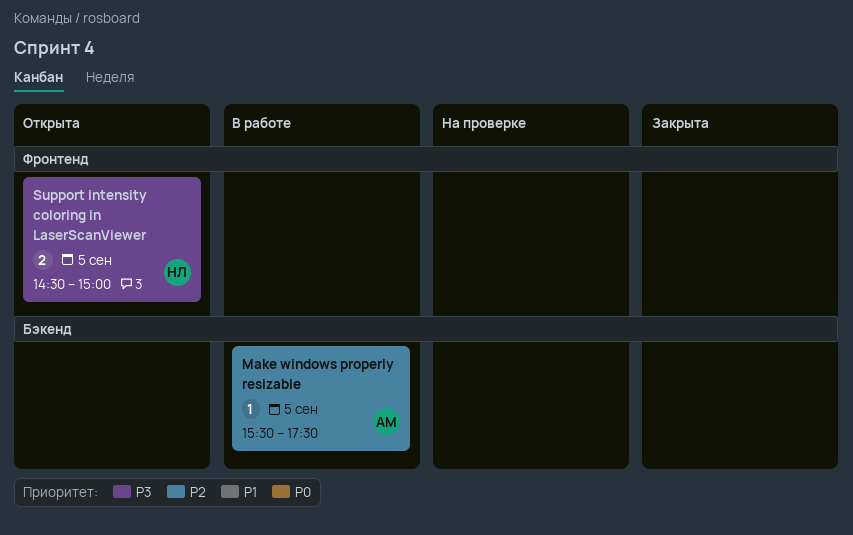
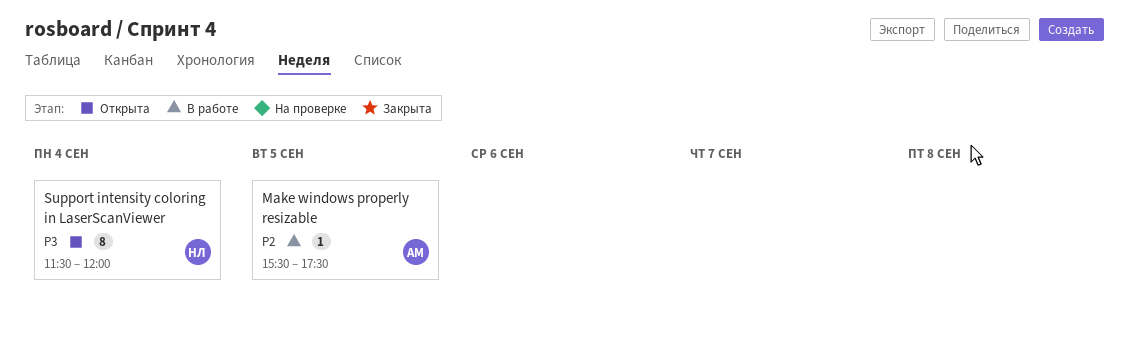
Support intensity coloring in LaserScanViewer, estimate: 2 -> 8
Support intensity coloring in LaserScanViewer, day: Sep 5 -> Sep 4
Support intensity coloring in LaserScanViewer, begins: 14:30 -> 11:30
Support intensity coloring in LaserScanViewer, ends: 15:00 -> 12:00

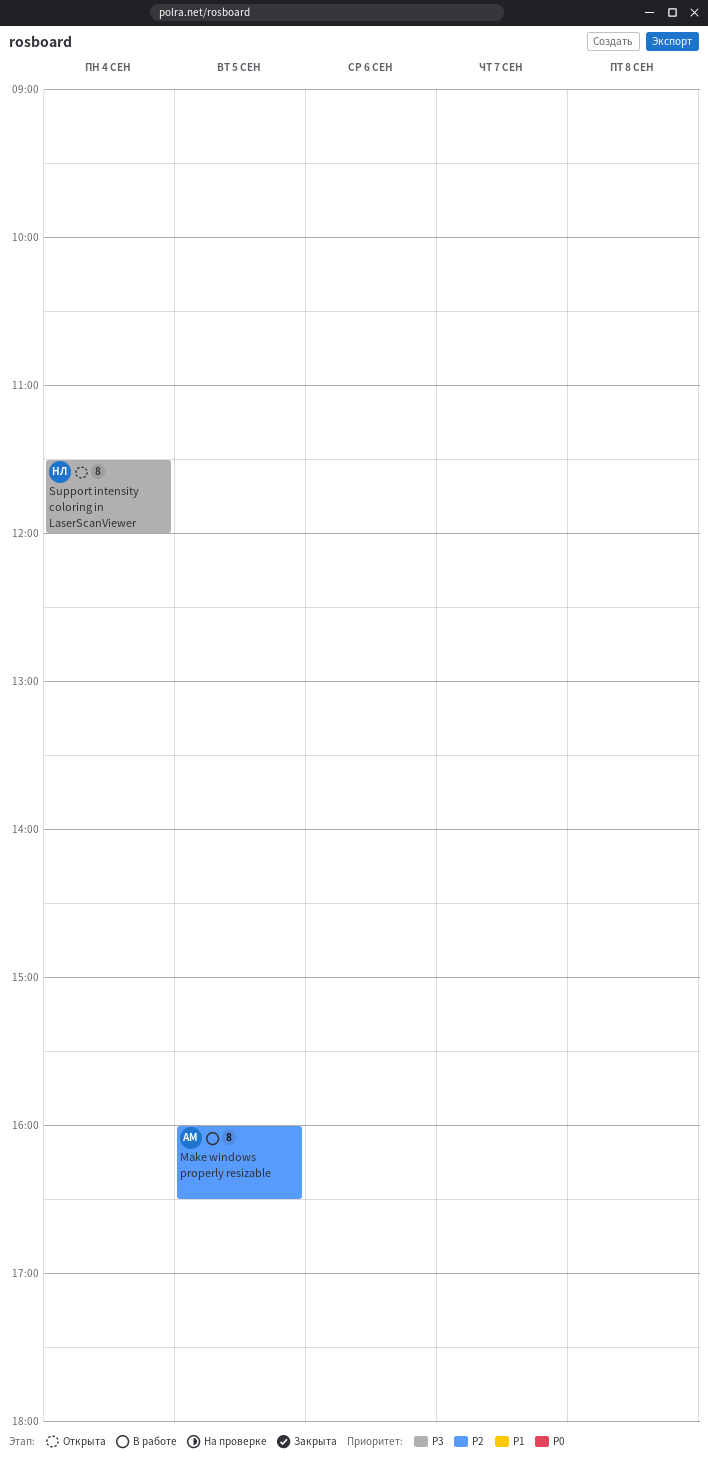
Make windows properly resizable, estimate: 1 -> 8
Make windows properly resizable, begins: 15:30 -> 16:00
Make windows properly resizable, ends: 17:30 -> 16:30

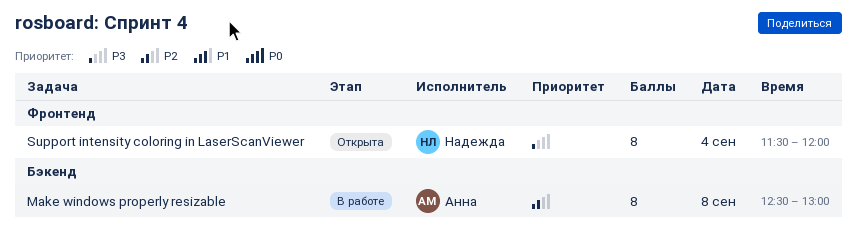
Make windows properly resizable, day: Sep 5 -> Sep 8
Make windows properly resizable, begins: 16:00 -> 12:30
Make windows properly resizable, ends: 16:30 -> 13:00

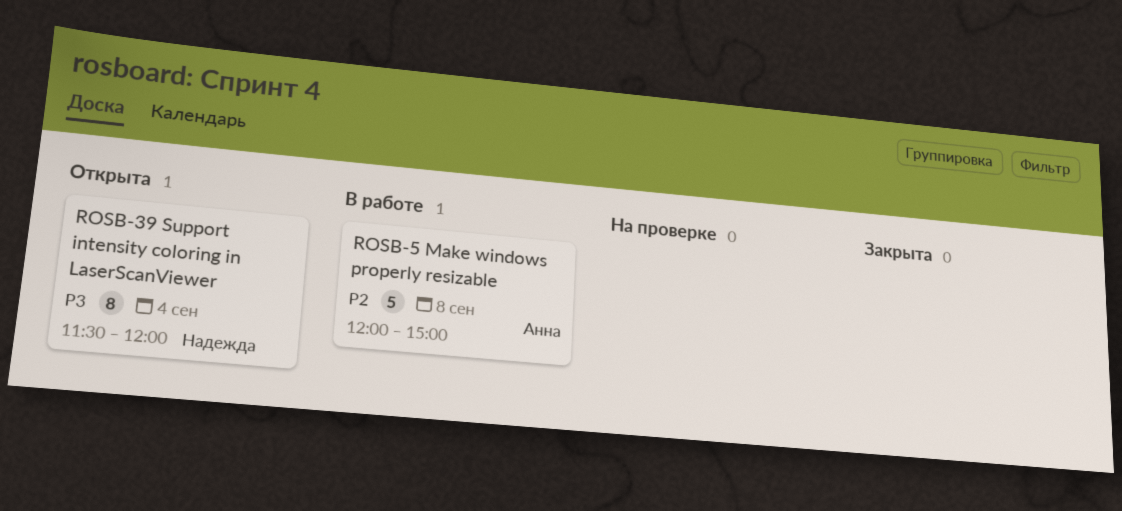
Make windows properly resizable, estimate: 8 -> 5
Make windows properly resizable, begins: 12:30 -> 12:00
Make windows properly resizable, ends: 13:00 -> 15:00

